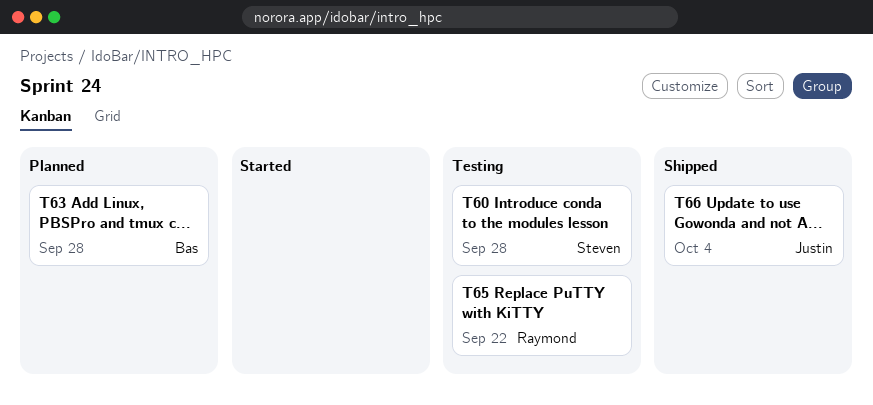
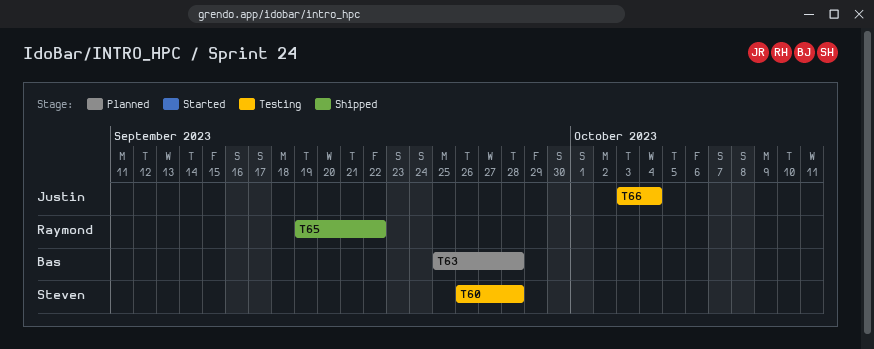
T65, status: Testing -> Shipped
T66, status: Shipped -> Testing

